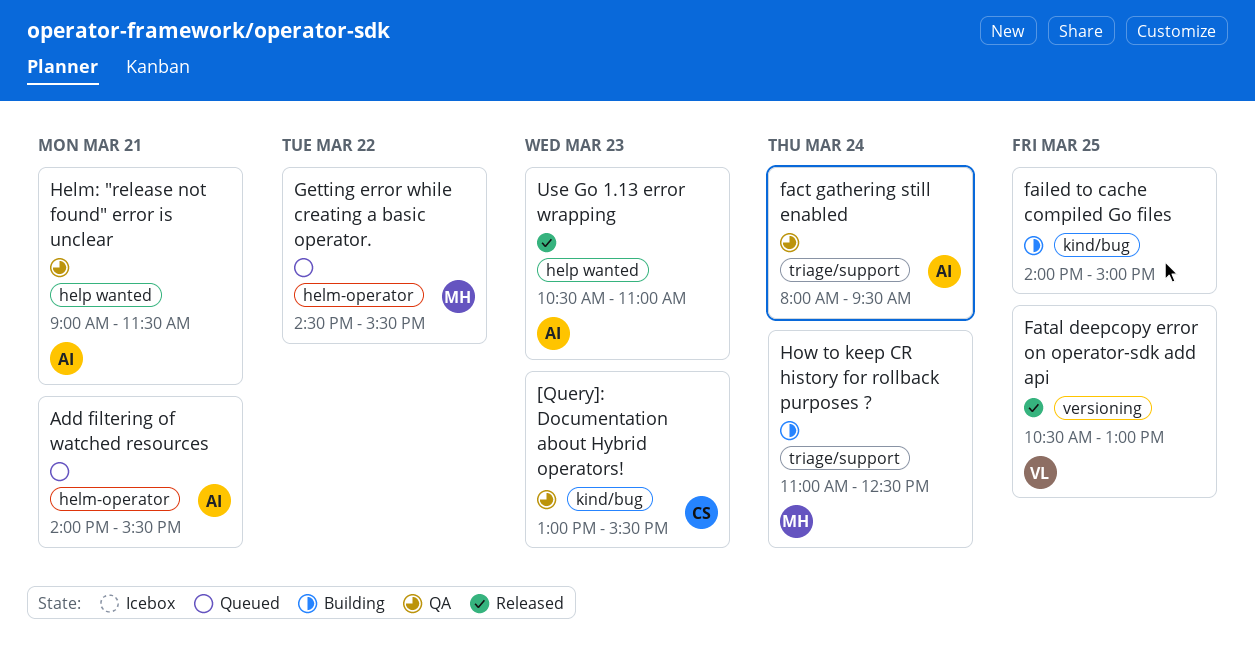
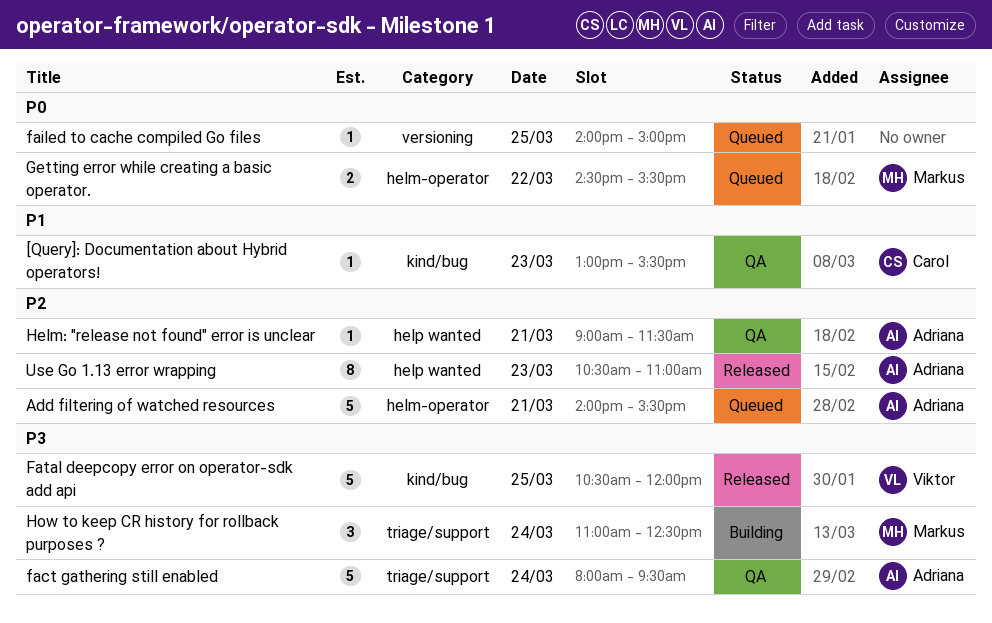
failed to cache compiled Go files, status: Building -> Queued
failed to cache compiled Go files, label: kind/bug -> versioning
Fatal deepcopy error on operator-sdk add api, label: versioning -> kind/bug
Fatal deepcopy error on operator-sdk add api, ends: 13:00 -> 12:00

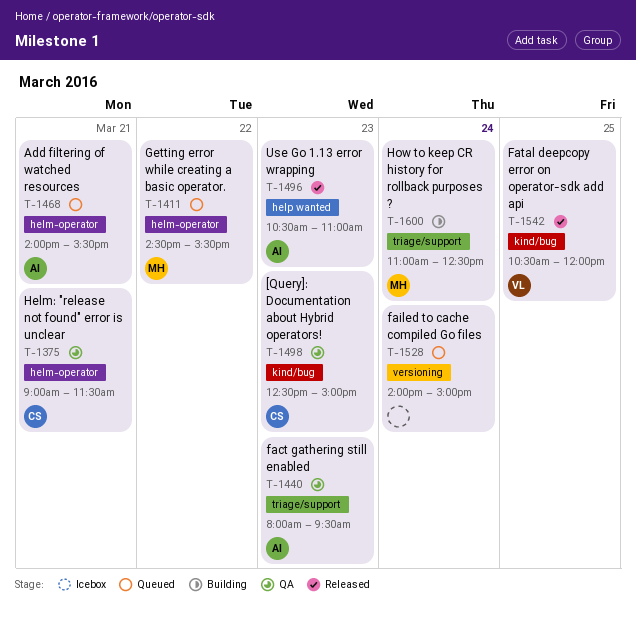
[Query]: Documentation about Hybrid operators!, begins: 13:00 -> 12:30
[Query]: Documentation about Hybrid operators!, ends: 15:30 -> 15:00
fact gathering still enabled, day: Mar 24 -> Mar 23
failed to cache compiled Go files, day: Mar 25 -> Mar 24
Helm: "release not found" error is unclear, owner: Adriana -> Carol
Helm: "release not found" error is unclear, label: help wanted -> helm-operator

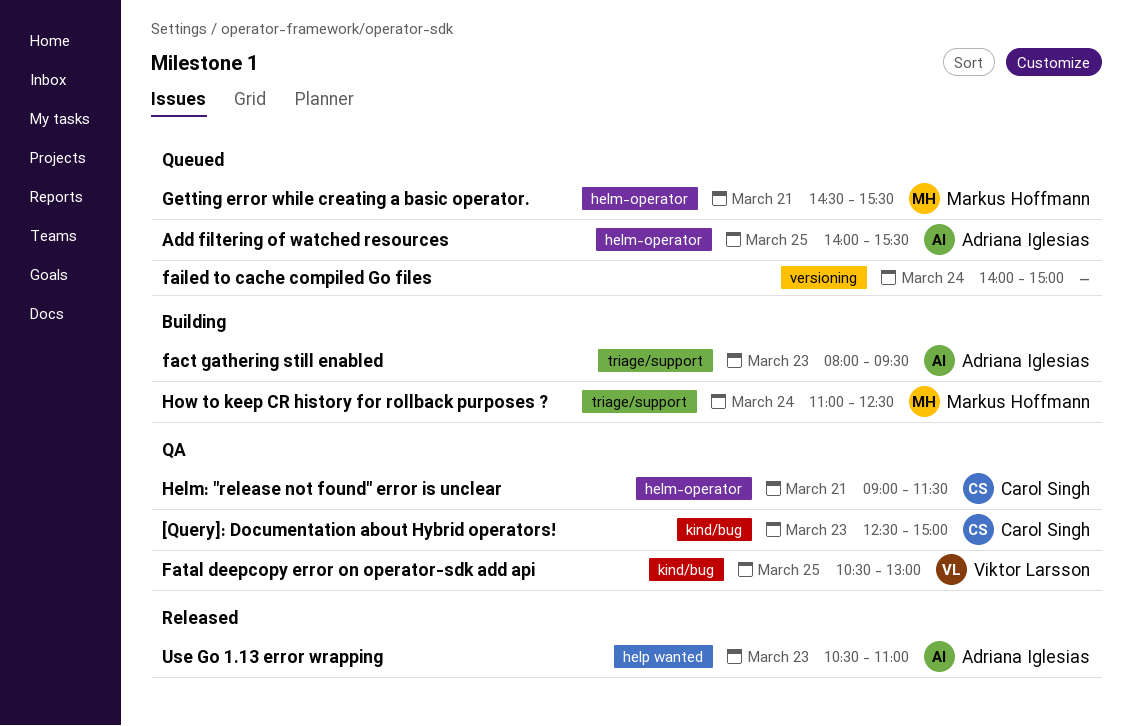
Add filtering of watched resources, day: Mar 21 -> Mar 25
fact gathering still enabled, status: QA -> Building
Fatal deepcopy error on operator-sdk add api, status: Released -> QA
Fatal deepcopy error on operator-sdk add api, ends: 12:00 -> 13:00
Getting error while creating a basic operator., day: Mar 22 -> Mar 21

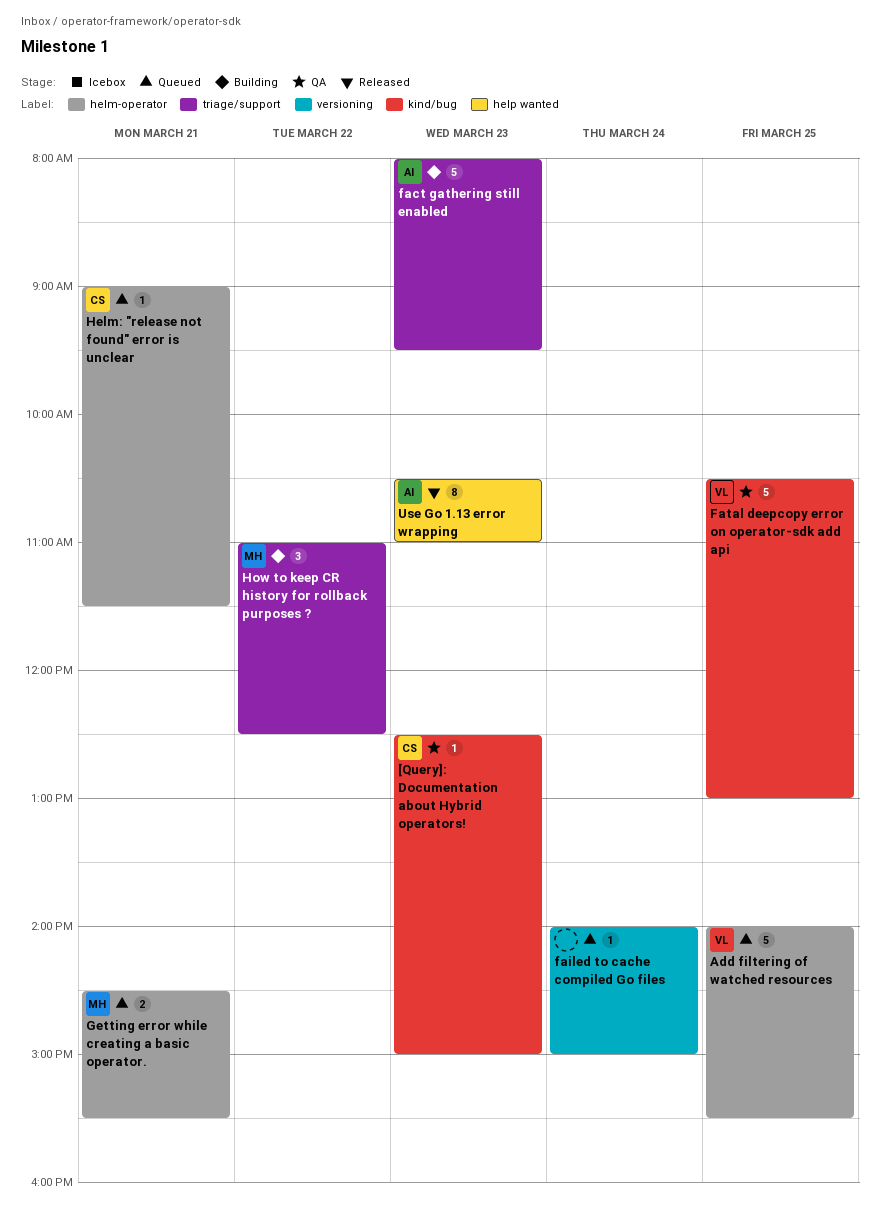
Add filtering of watched resources, owner: Adriana Iglesias -> Viktor Larsson
Helm: "release not found" error is unclear, status: QA -> Queued
How to keep CR history for rollback purposes ?, day: Mar 24 -> Mar 22

